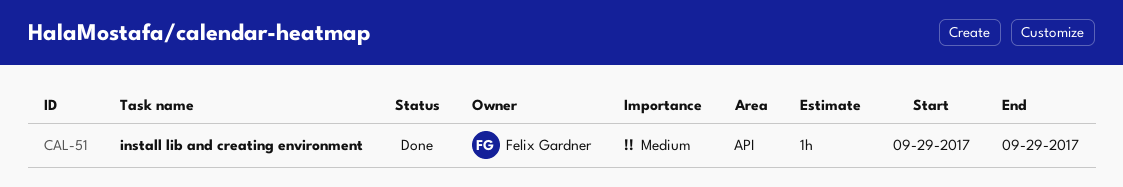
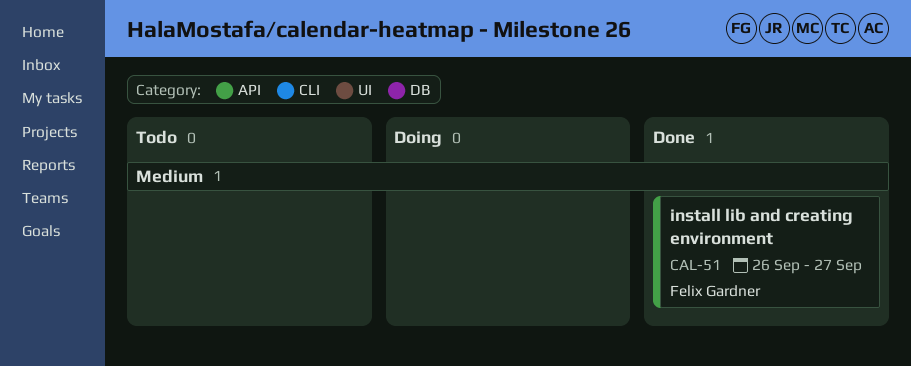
CAL-51, start: Sep 29 -> Sep 26
CAL-51, due: Sep 29 -> Sep 27

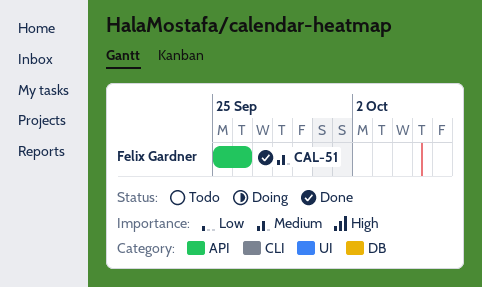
CAL-51, start: Sep 26 -> Sep 25
CAL-51, due: Sep 27 -> Sep 26

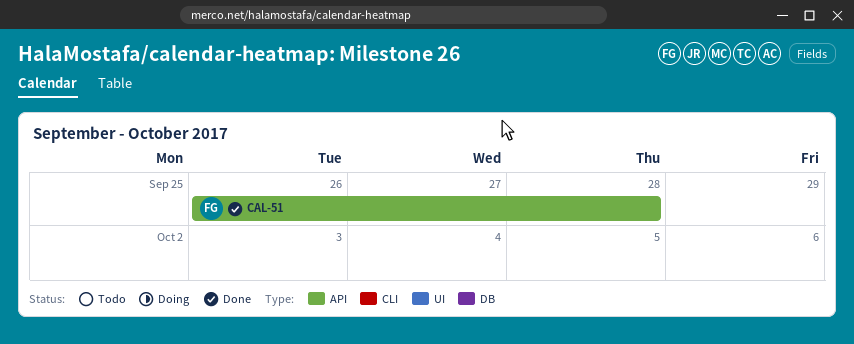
CAL-51, start: Sep 25 -> Sep 26
CAL-51, due: Sep 26 -> Sep 28

